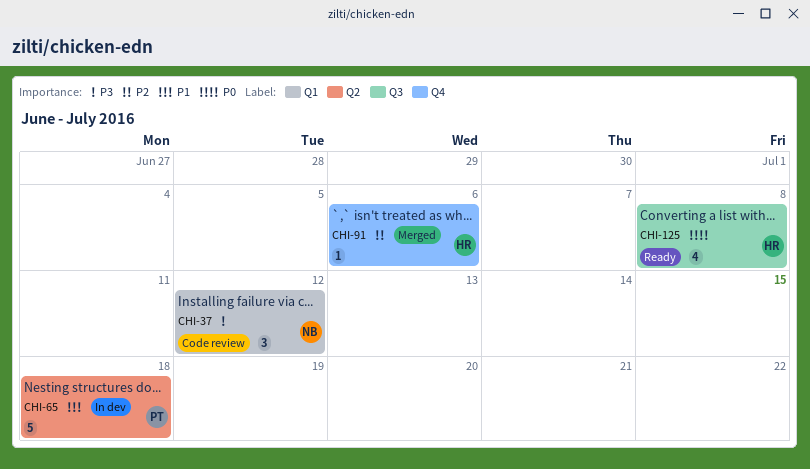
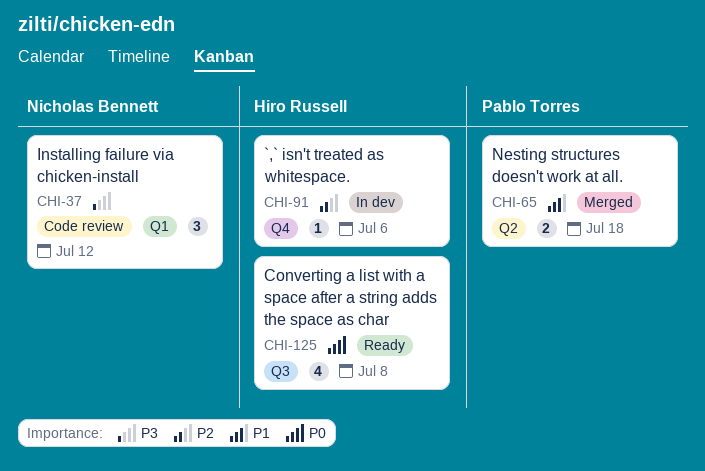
CHI-65, status: In dev -> Merged
CHI-65, estimate: 5 -> 2
CHI-91, status: Merged -> In dev

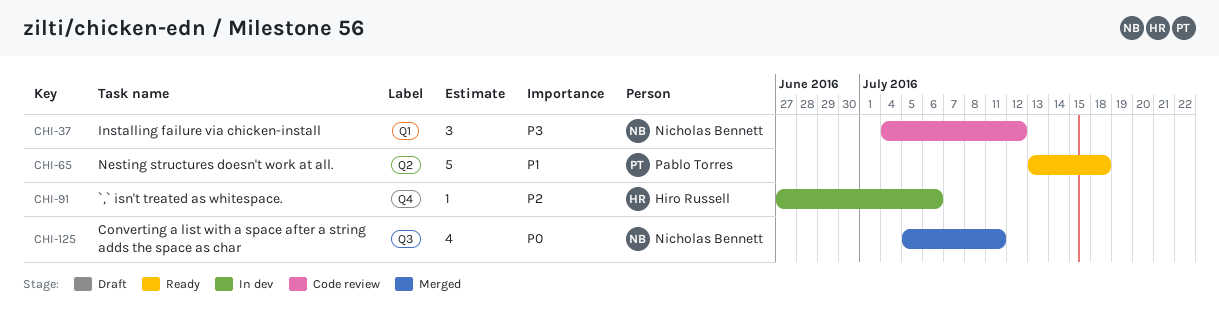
CHI-65, status: Merged -> Ready
CHI-65, estimate: 2 -> 5
CHI-125, status: Ready -> Merged
CHI-125, owner: Hiro Russell -> Nicholas Bennett
CHI-125, due: Jul 8 -> Jul 11

